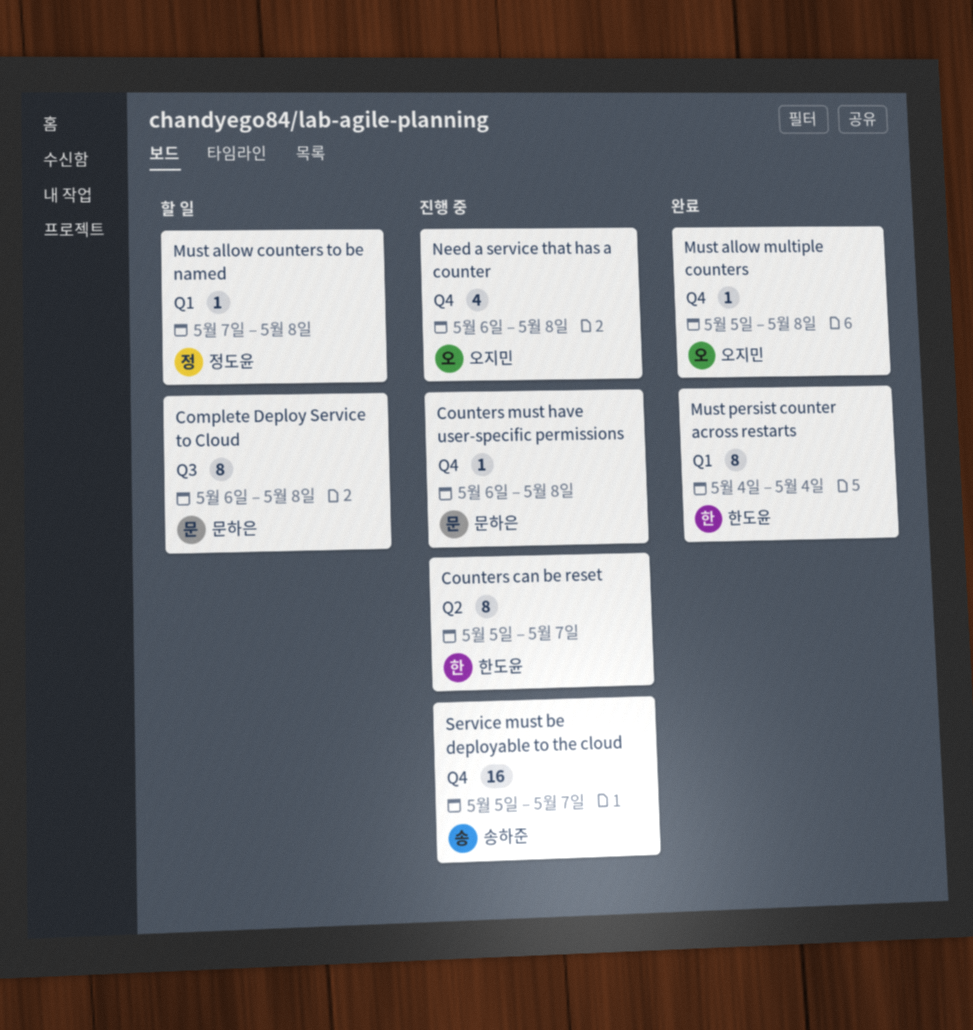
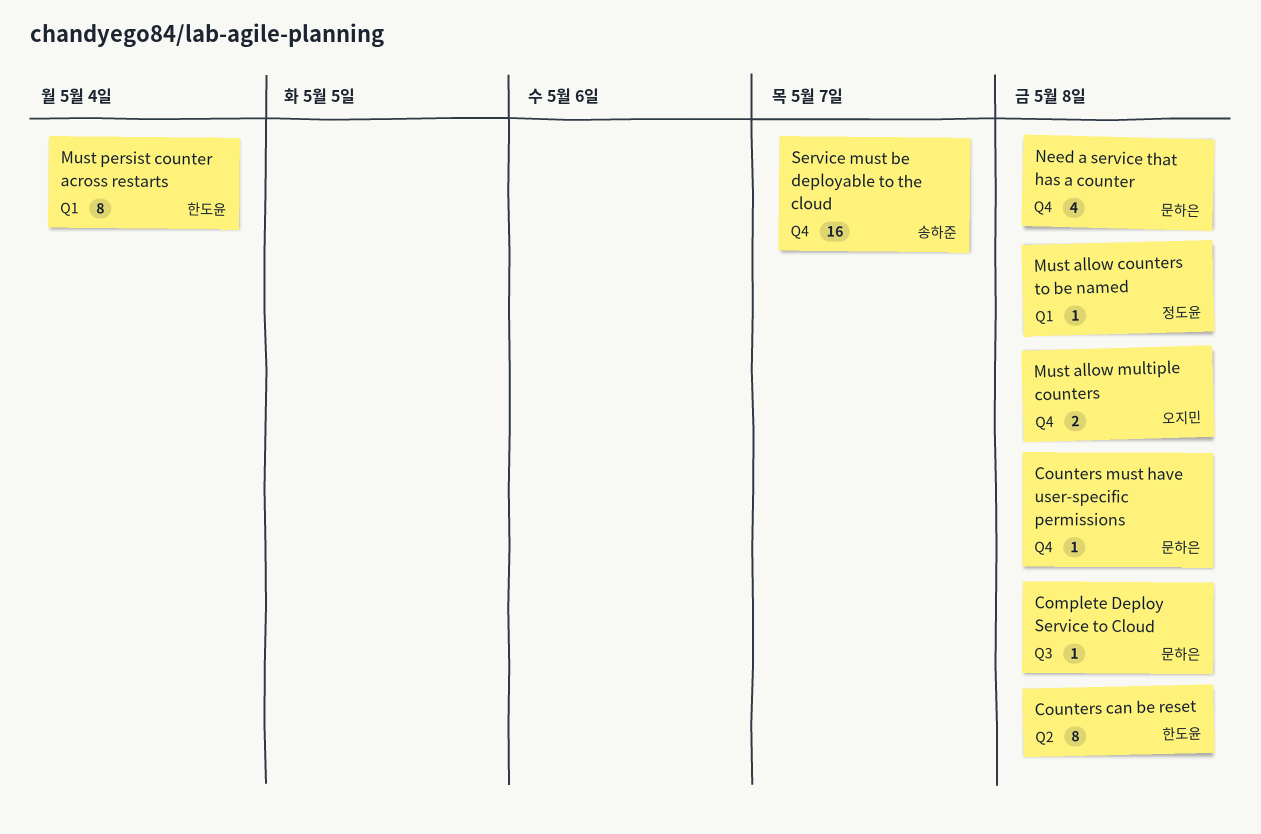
Complete Deploy Service to Cloud, estimate: 8 -> 1
Counters can be reset, due: May 7 -> May 8
Must allow multiple counters, estimate: 1 -> 2
Need a service that has a counter, owner: 오지민 -> 문하은

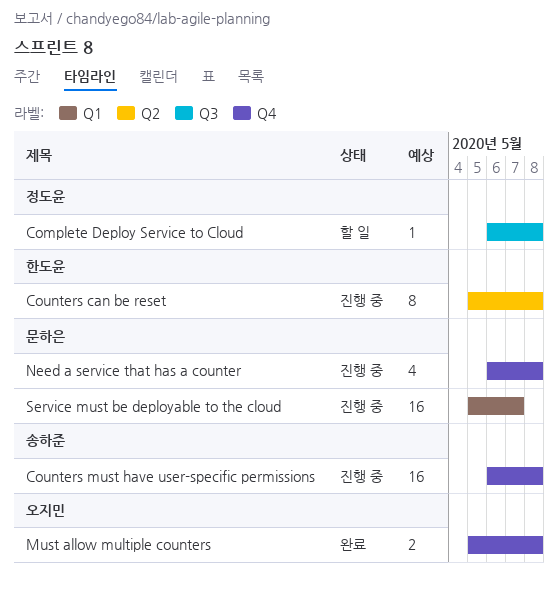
Complete Deploy Service to Cloud, owner: 문하은 -> 정도윤
Counters must have user-specific permissions, owner: 문하은 -> 송하준
Counters must have user-specific permissions, estimate: 1 -> 16
Must allow counters to be named: present -> none
Must persist counter across restarts: present -> none
Service must be deployable to the cloud, owner: 송하준 -> 문하은
Service must be deployable to the cloud, label: Q4 -> Q1

